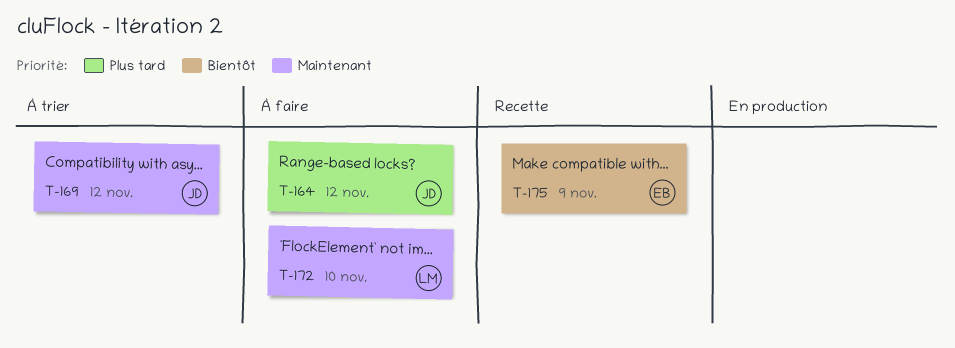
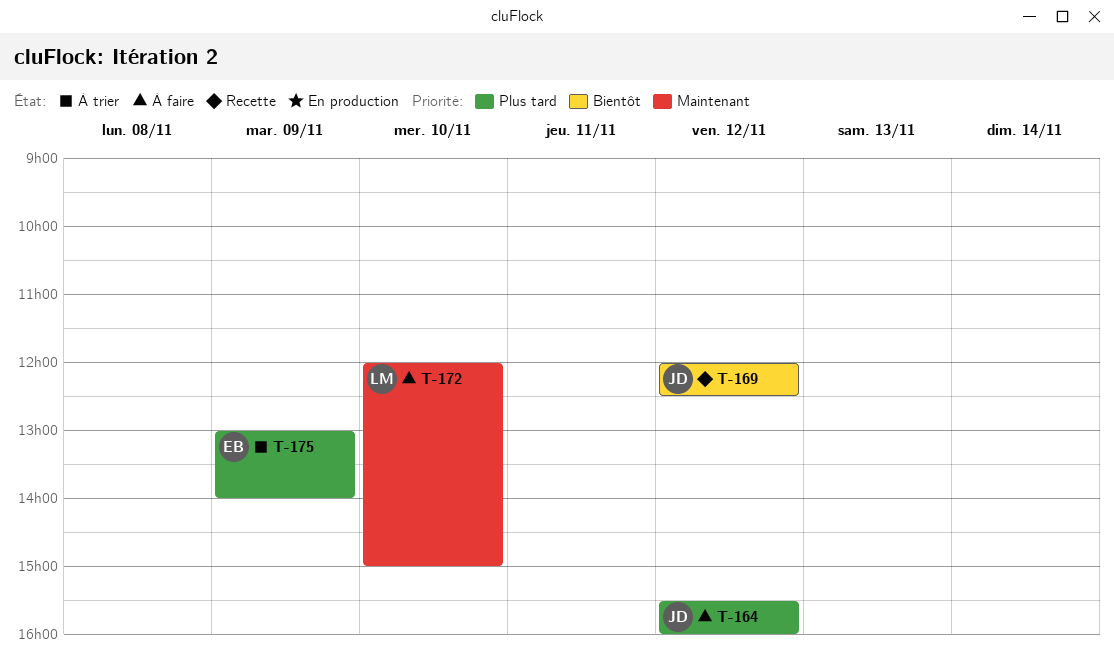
T-169, status: À trier -> Recette
T-169, priority: Maintenant -> Bientôt
T-175, status: Recette -> À trier
T-175, priority: Bientôt -> Plus tard

